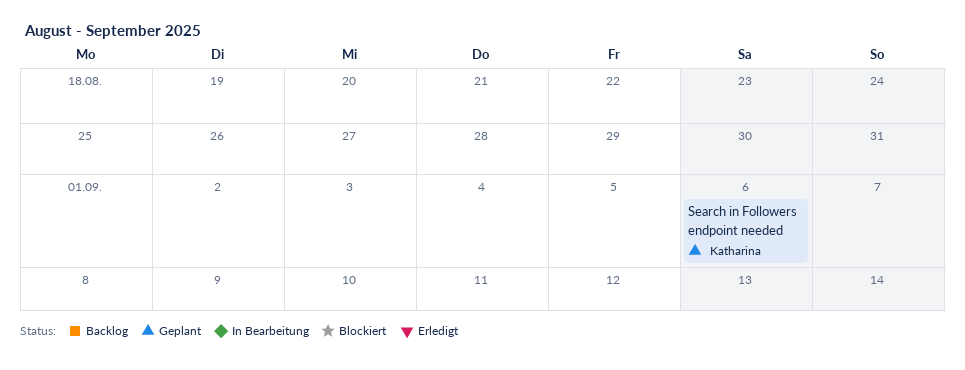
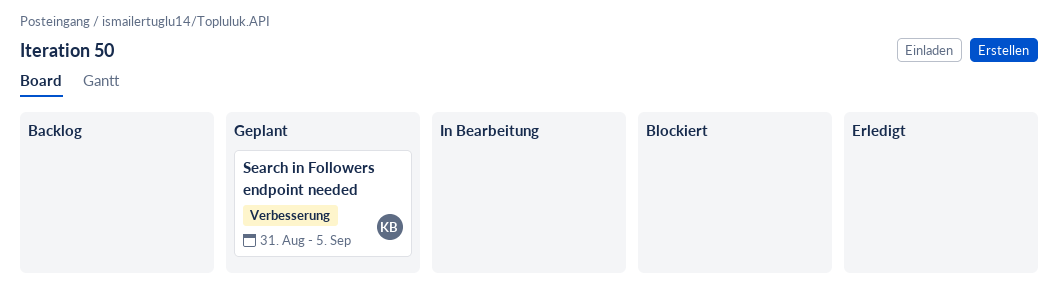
Search in Followers endpoint needed, due: Sep 6 -> Sep 5

